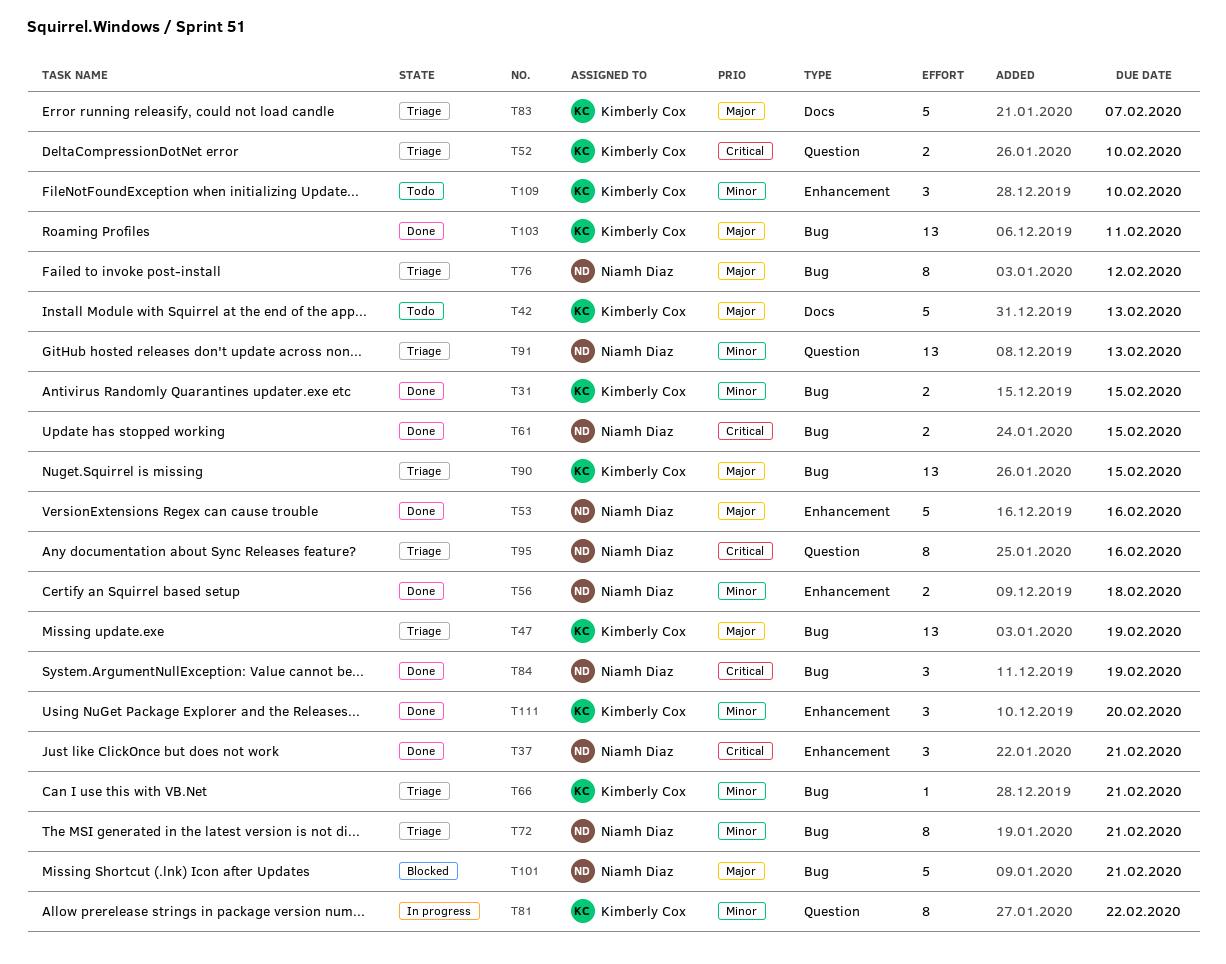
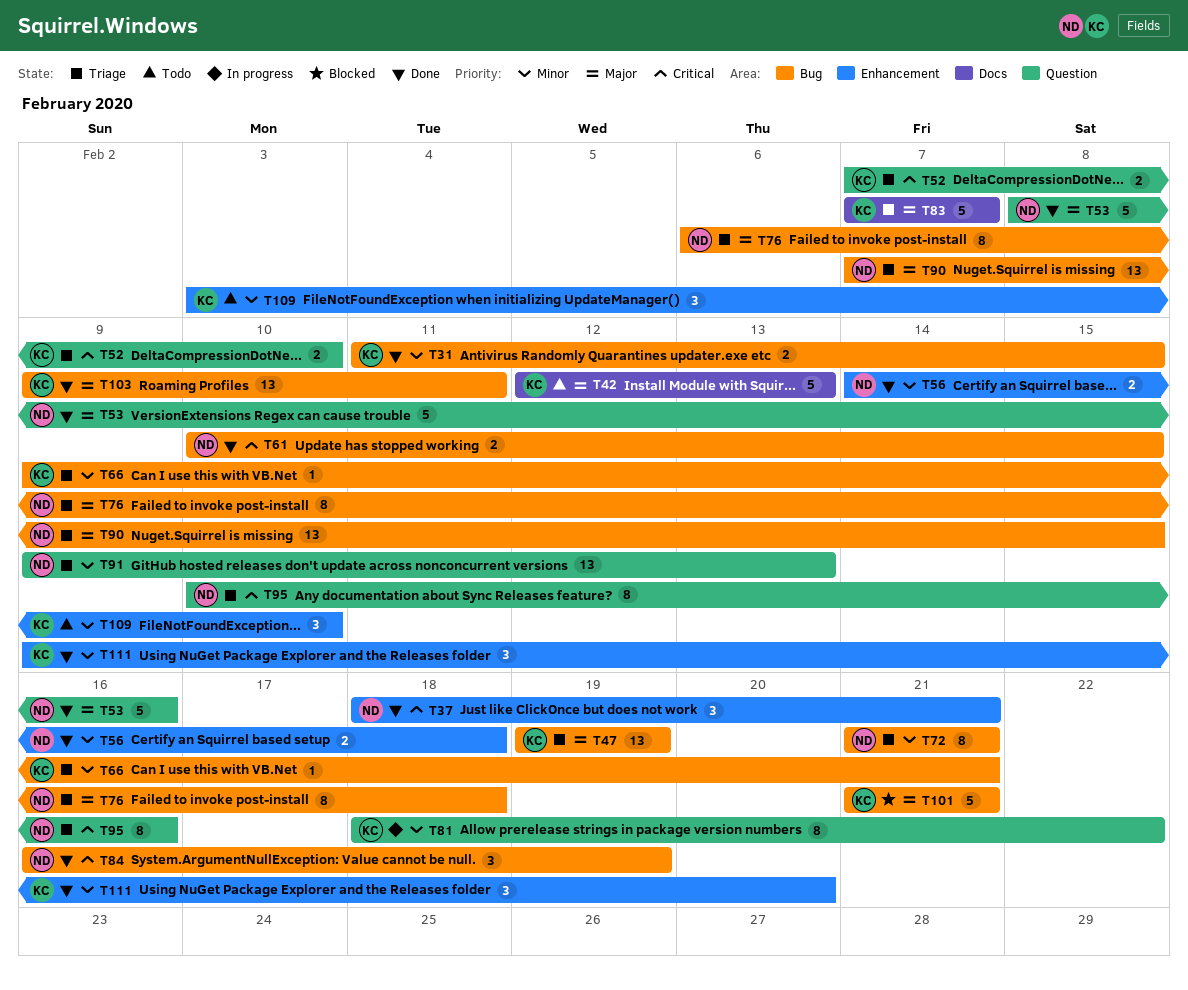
T53, label: Enhancement -> Question
T76, due: Feb 12 -> Feb 18
T90, owner: Kimberly Cox -> Niamh Diaz
T101, owner: Niamh Diaz -> Kimberly Cox

